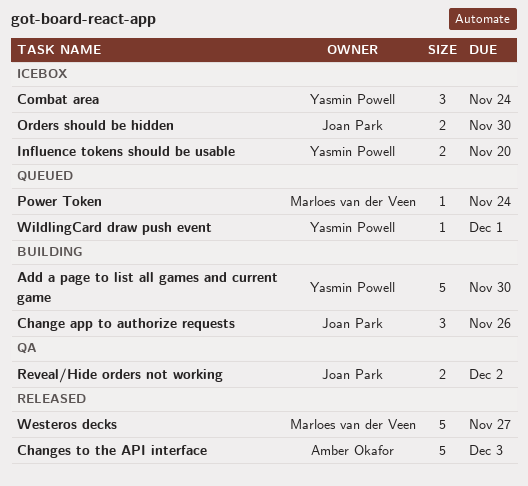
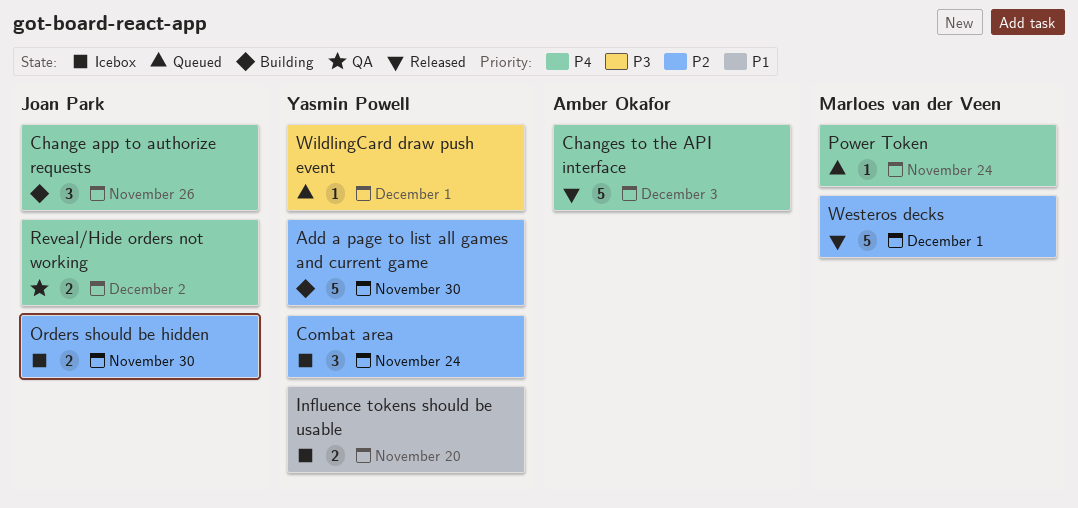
Westeros decks, due: Nov 27 -> Dec 1

